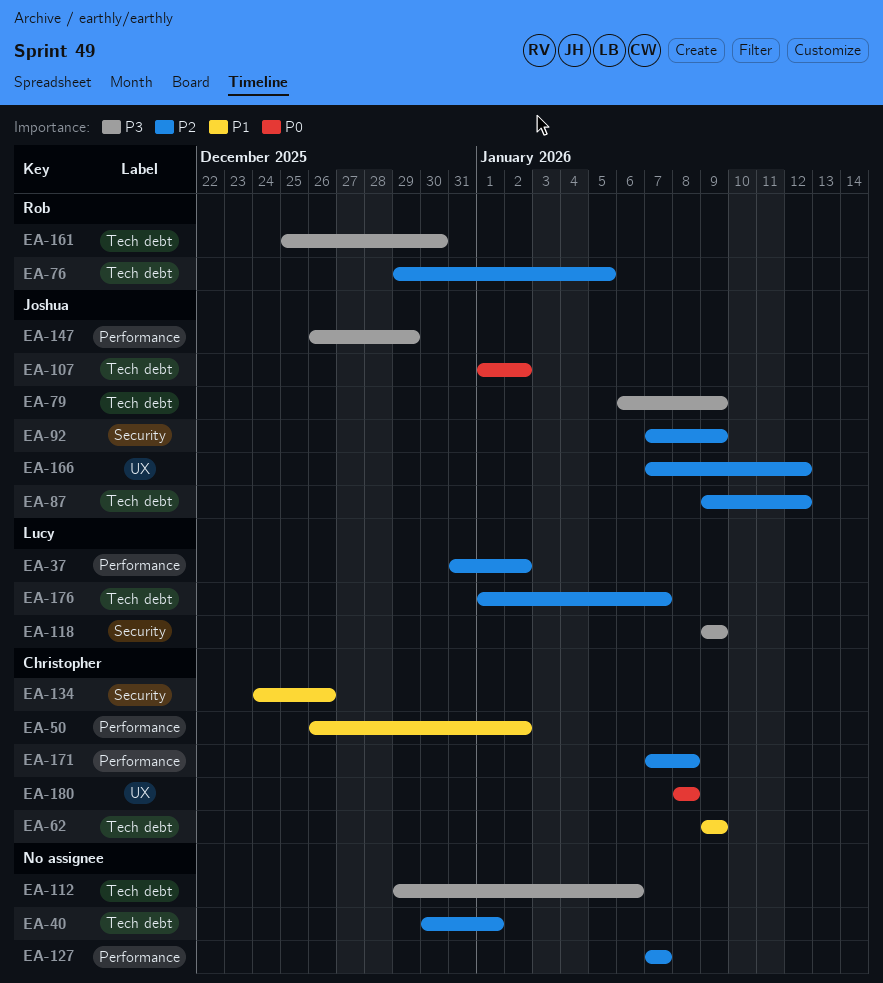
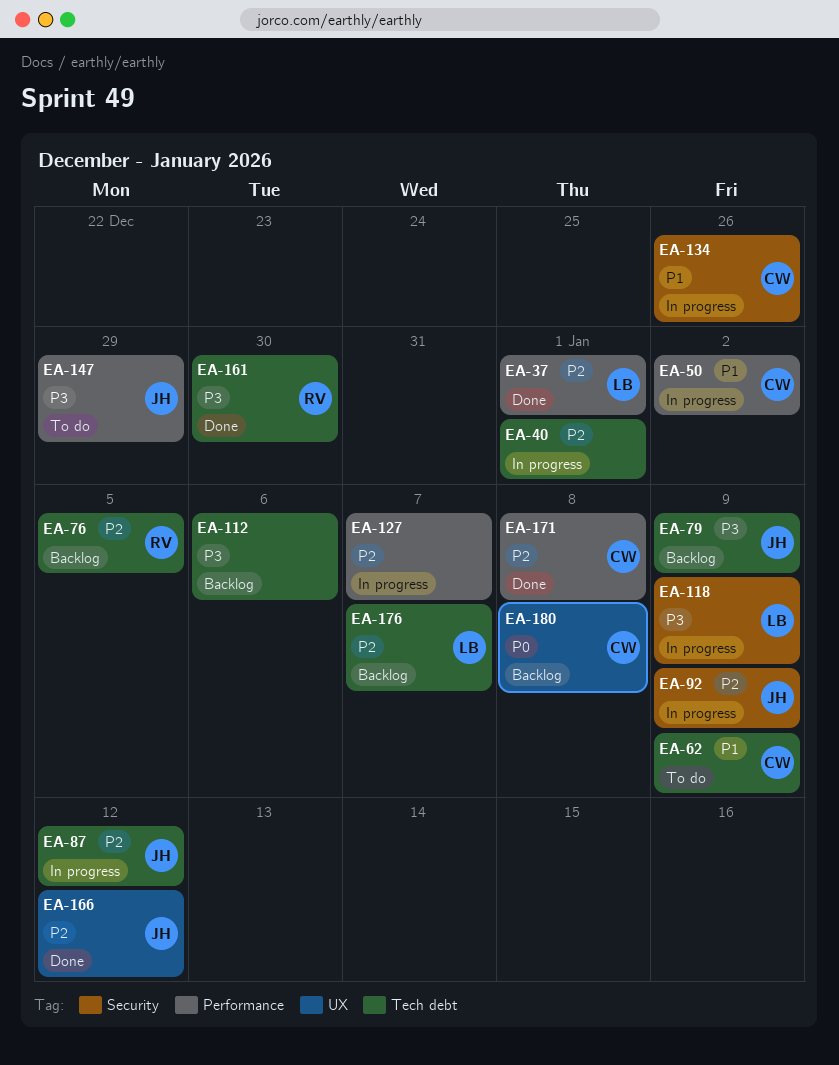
EA-37, due: Jan 2 -> Jan 1
EA-107: present -> none

